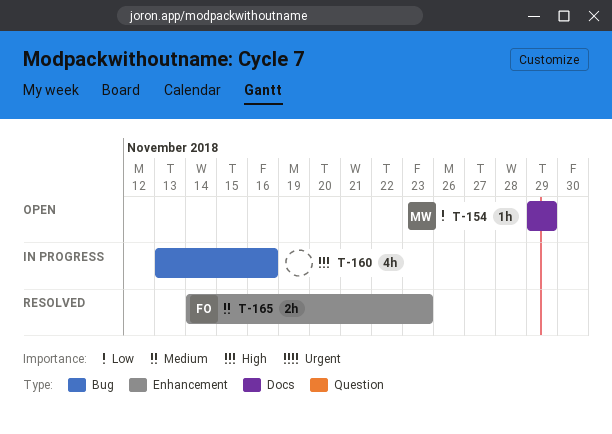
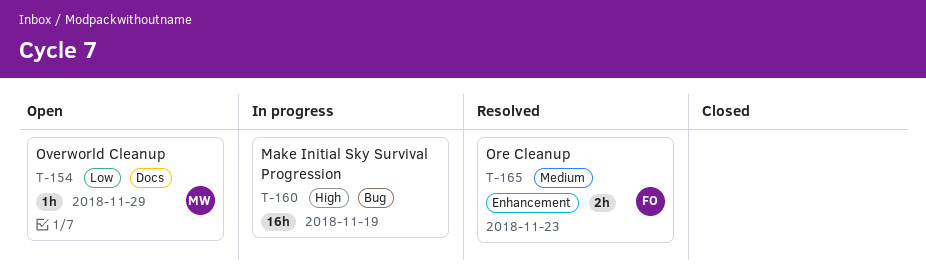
T-160, estimate: 4h -> 16h
T-160, due: Nov 16 -> Nov 19

